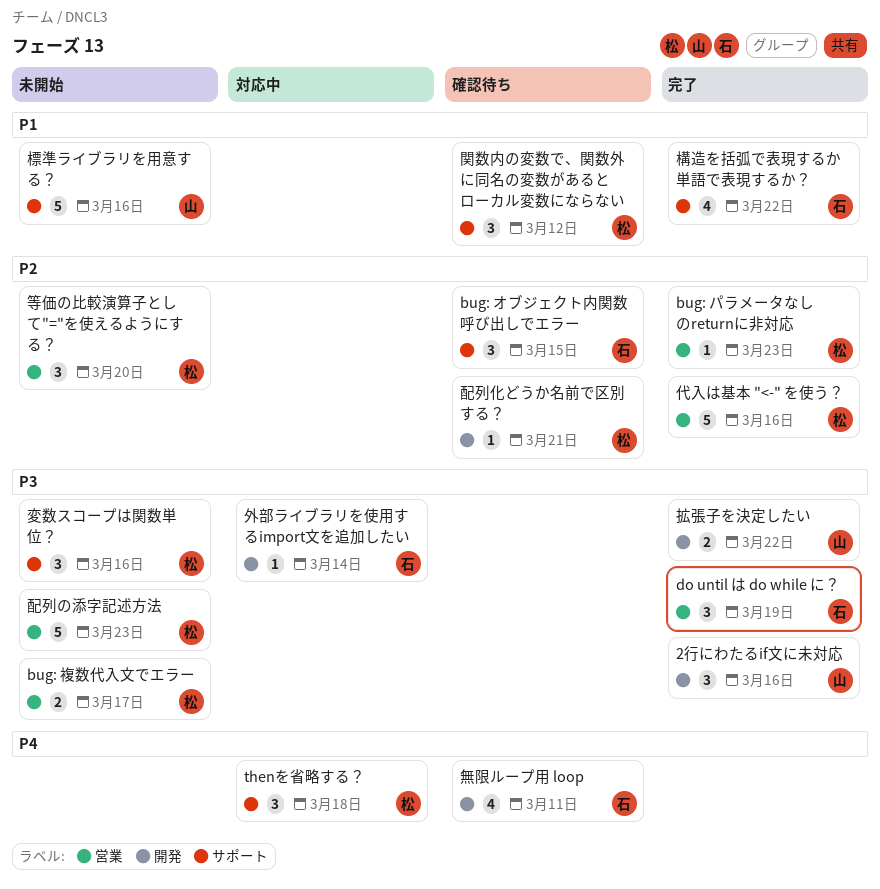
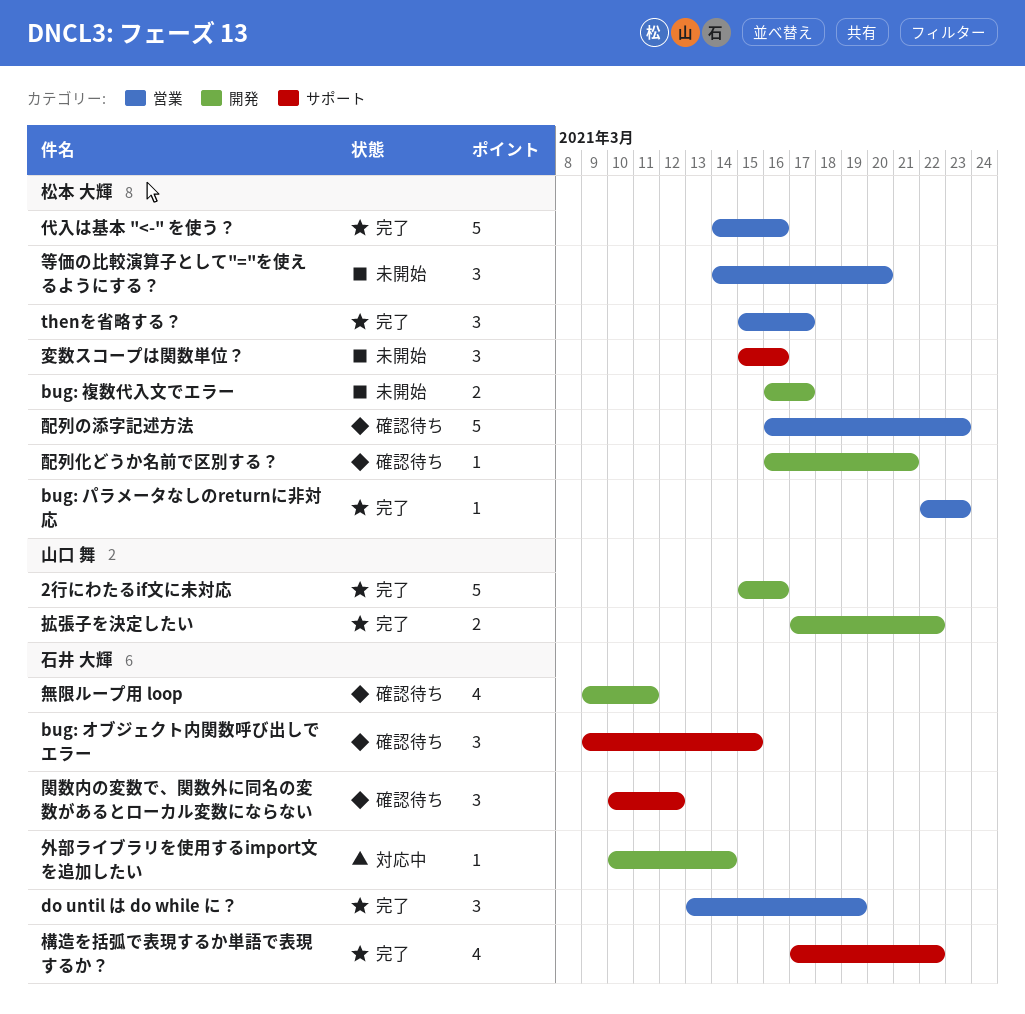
2行にわたるif文に未対応, estimate: 3 -> 5
bug: 複数代入文でエラー, label: 営業 -> 開発
thenを省略する？, status: 対応中 -> 完了
thenを省略する？, label: サポート -> 営業
thenを省略する？, due: Mar 18 -> Mar 17
標準ライブラリを用意する？: present -> none
配列の添字記述方法, status: 未開始 -> 確認待ち
関数内の変数で、関数外に同名の変数があるとローカル変数にならない, owner: 松本 大輝 -> 石井 大輝

